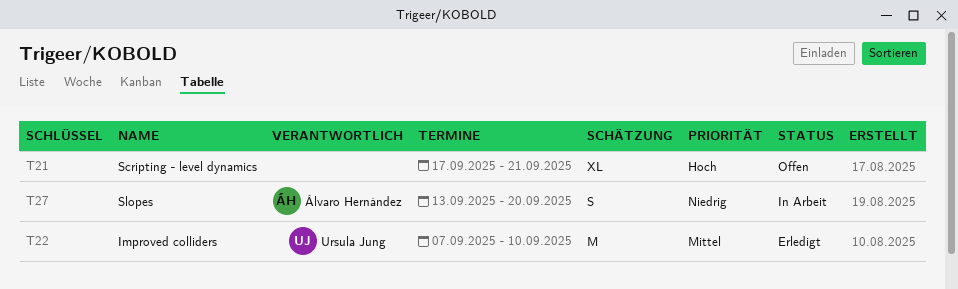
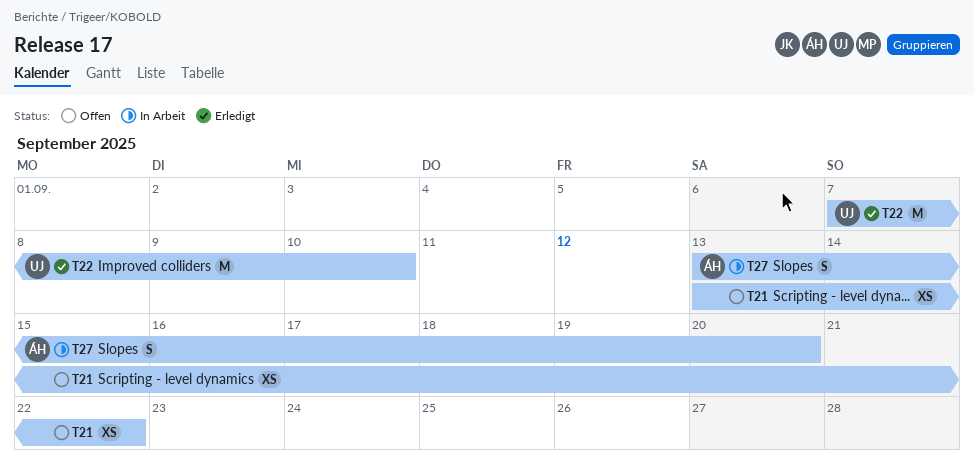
T21, estimate: XL -> XS
T21, start: Sep 17 -> Sep 13
T21, due: Sep 21 -> Sep 22

